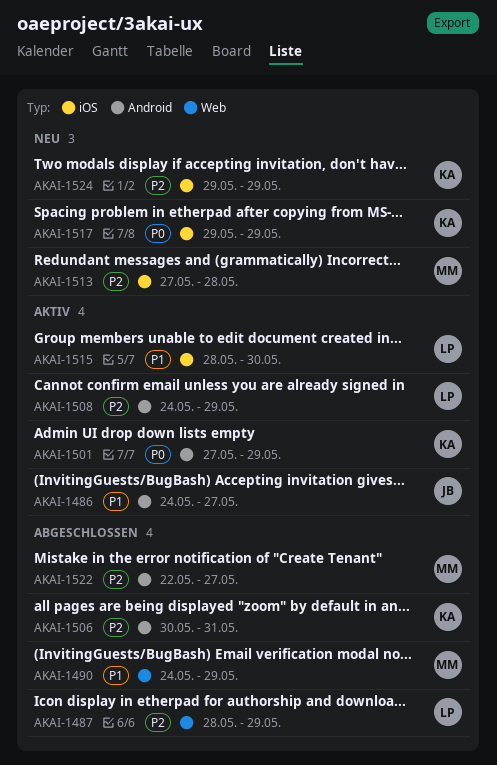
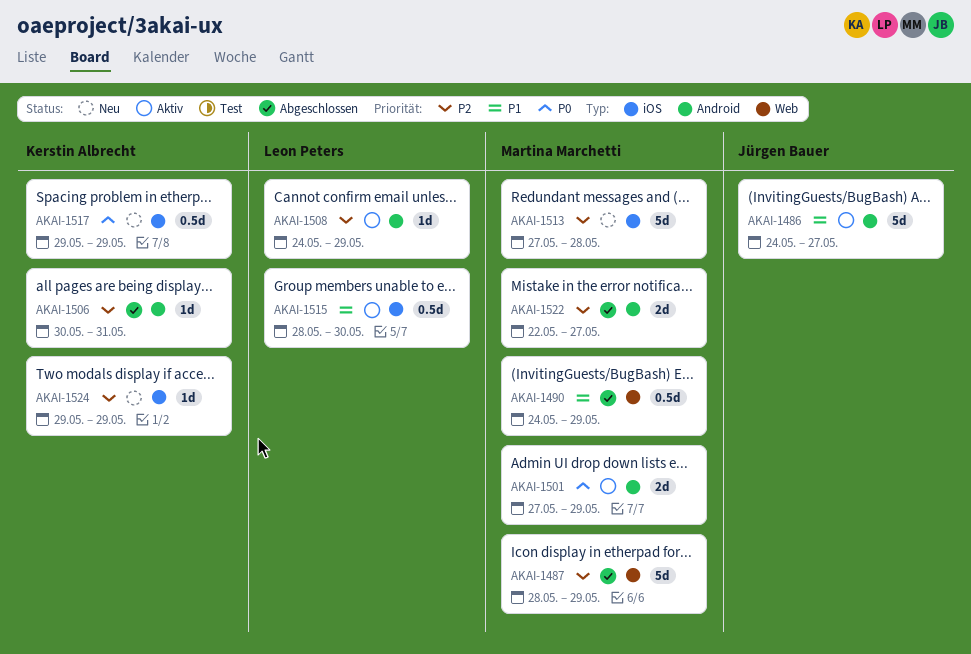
AKAI-1487, owner: Leon Peters -> Martina Marchetti
AKAI-1501, owner: Kerstin Albrecht -> Martina Marchetti

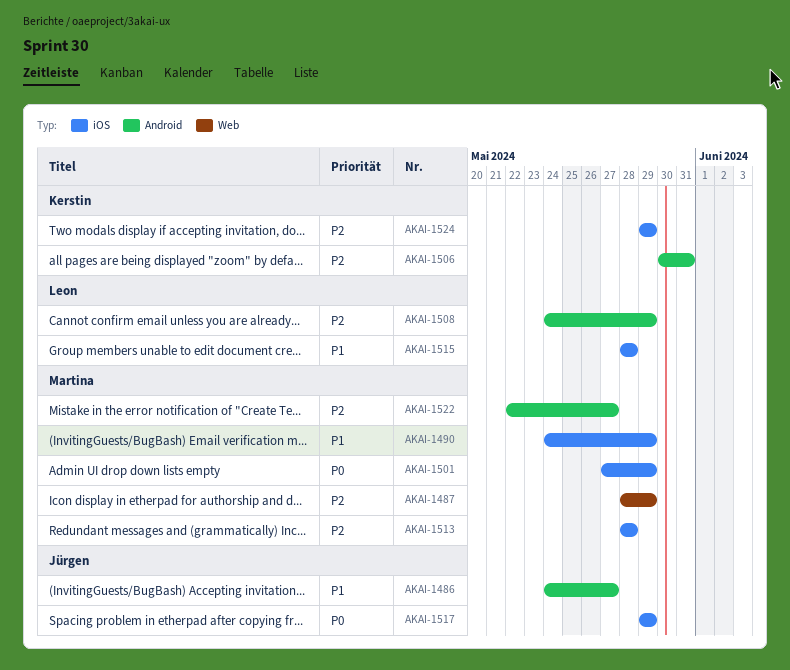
AKAI-1490, label: Web -> iOS
AKAI-1501, label: Android -> iOS
AKAI-1513, start: May 27 -> May 28
AKAI-1515, due: May 30 -> May 28
AKAI-1517, owner: Kerstin Albrecht -> Jürgen Bauer

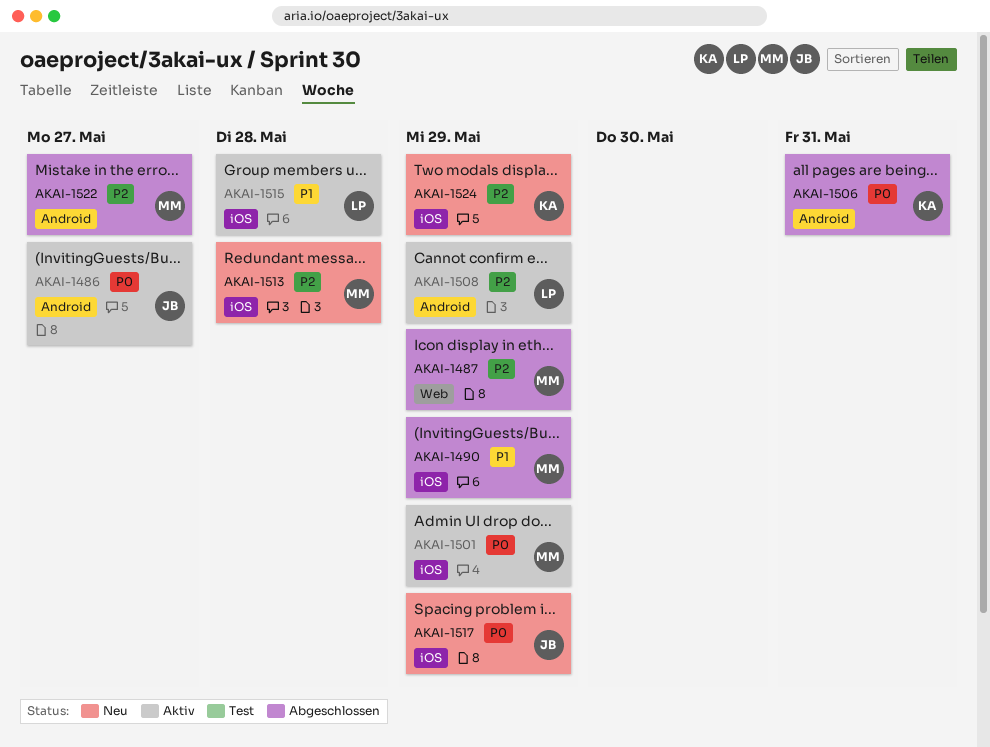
AKAI-1486, priority: P1 -> P0
AKAI-1506, priority: P2 -> P0

